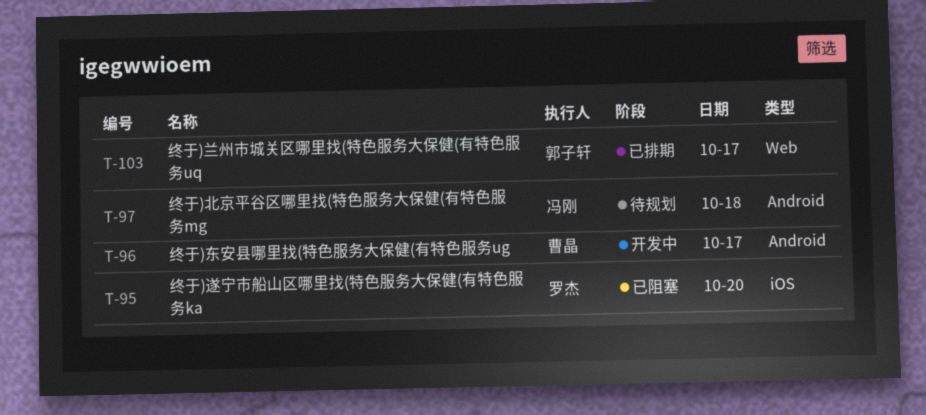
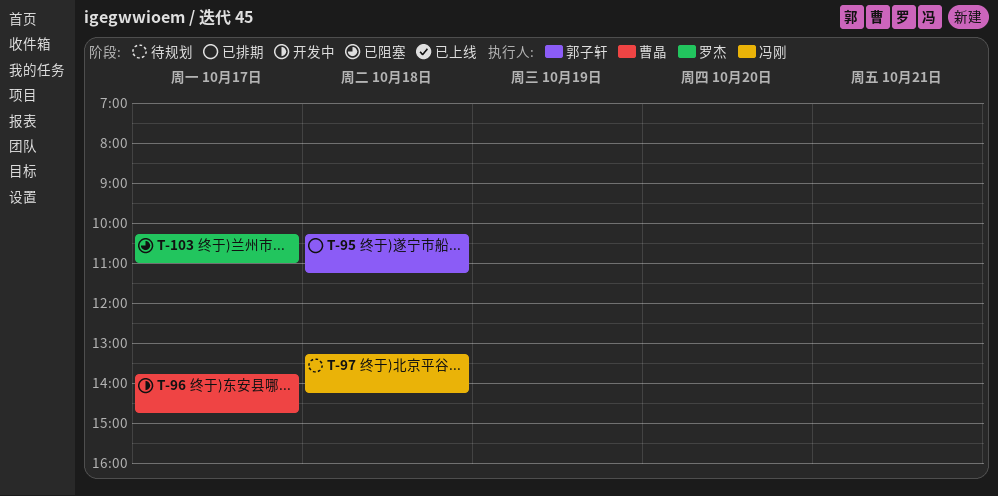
T-95, status: 已阻塞 -> 已排期
T-95, owner: 罗杰 -> 郭子轩
T-95, day: Oct 20 -> Oct 18
T-103, status: 已排期 -> 已阻塞
T-103, owner: 郭子轩 -> 罗杰

